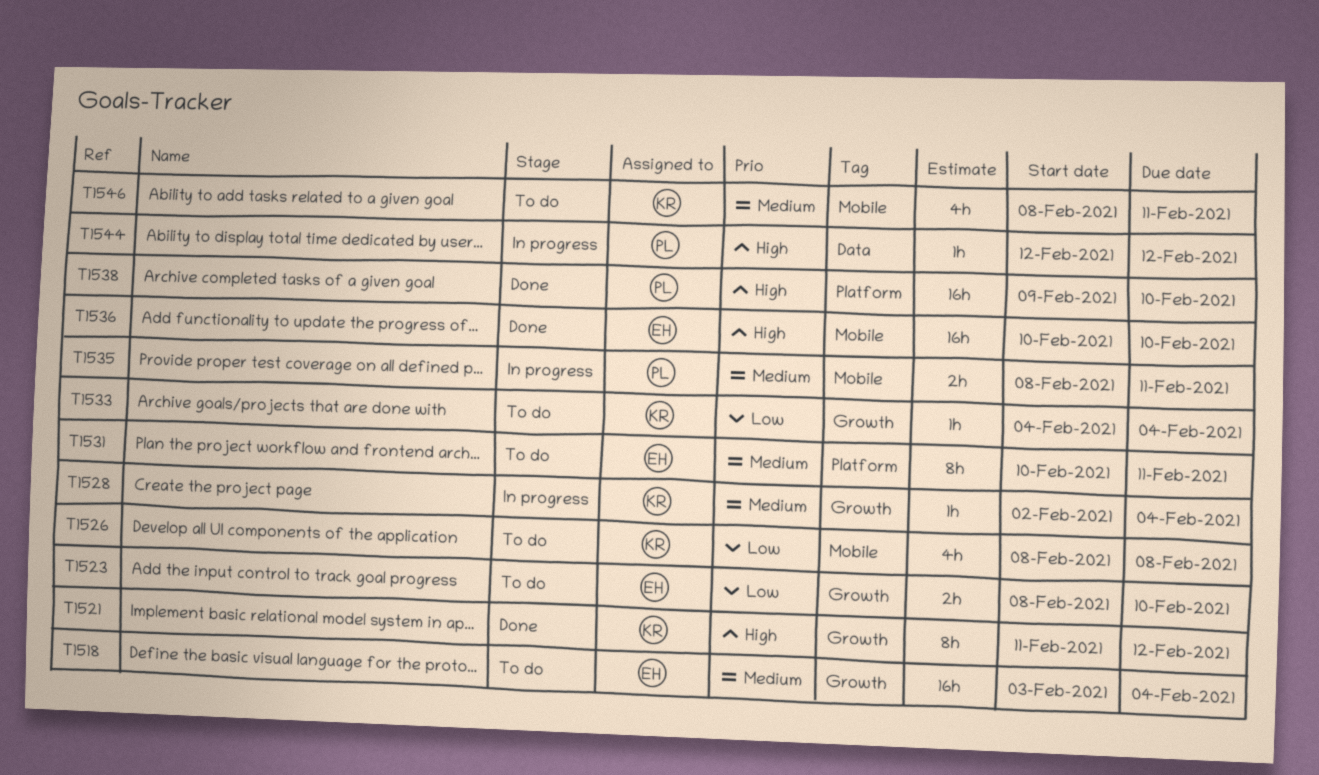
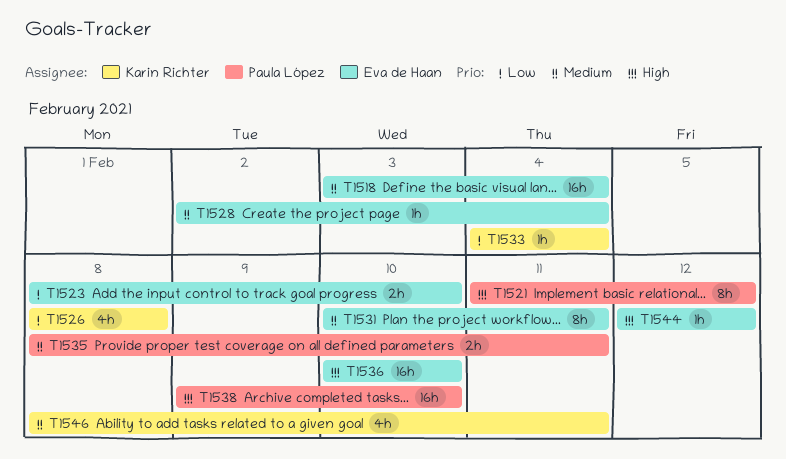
T1521, owner: Karin Richter -> Paula López
T1528, owner: Karin Richter -> Eva de Haan
T1544, owner: Paula López -> Eva de Haan

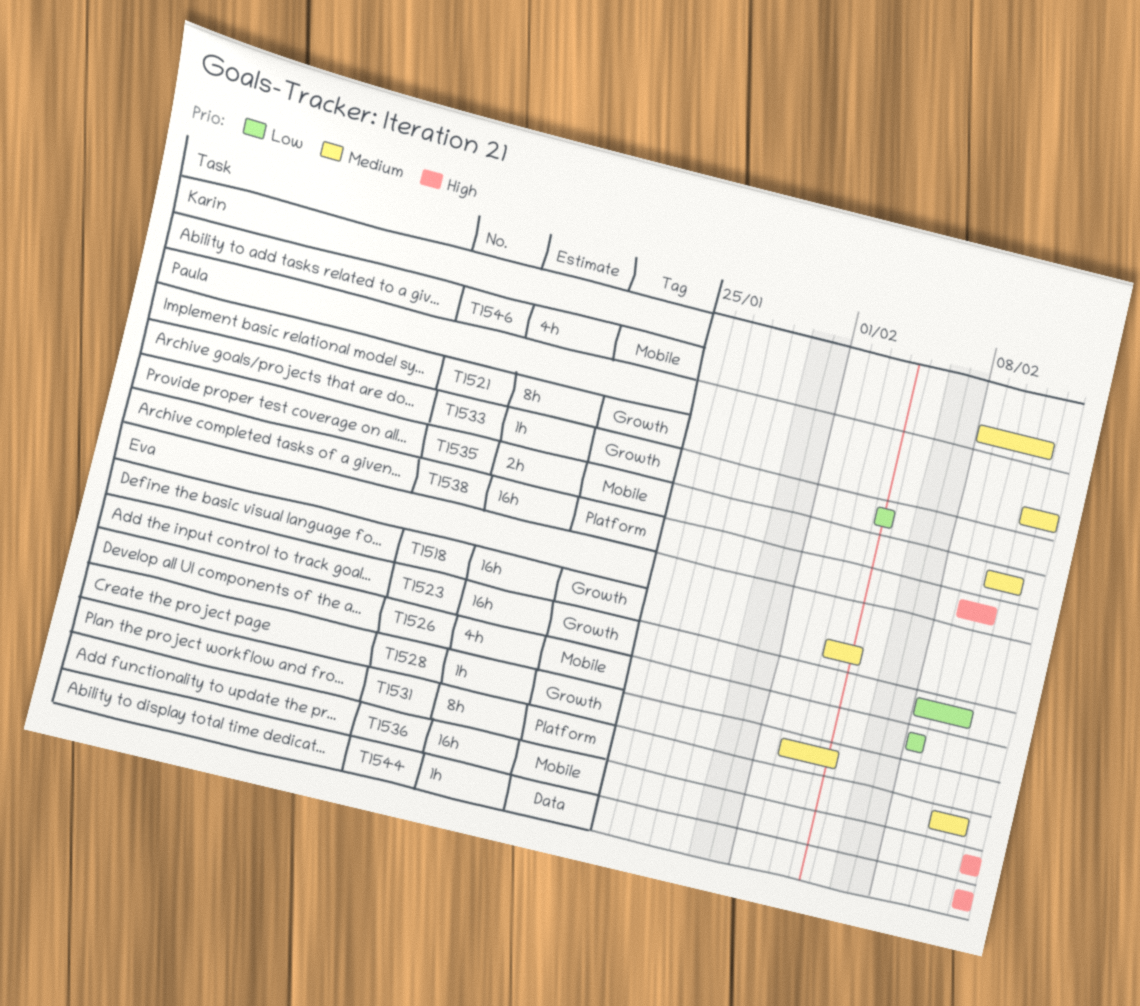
T1521, priority: High -> Medium
T1523, estimate: 2h -> 16h
T1526, owner: Karin Richter -> Eva de Haan
T1533, owner: Karin Richter -> Paula López
T1535, start: Feb 8 -> Feb 10
T1536, start: Feb 10 -> Feb 12
T1536, due: Feb 10 -> Feb 12

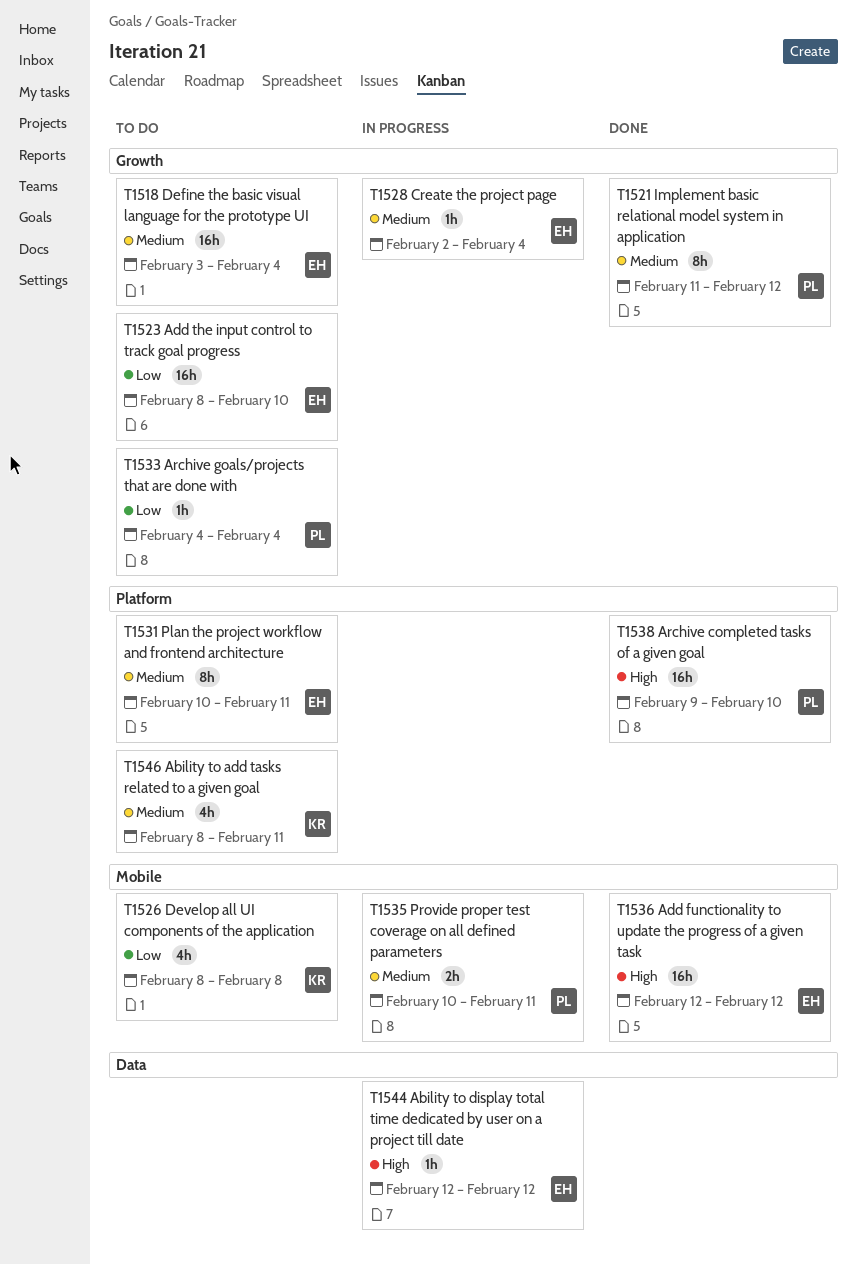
T1526, owner: Eva -> Karin
T1546, label: Mobile -> Platform

